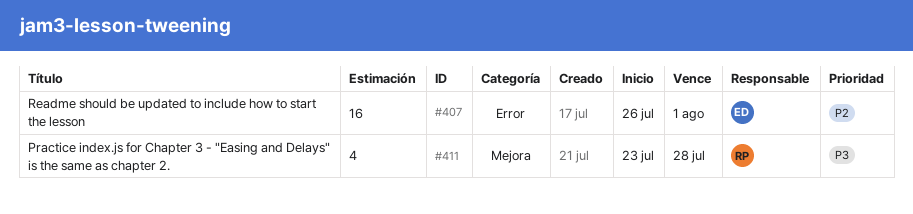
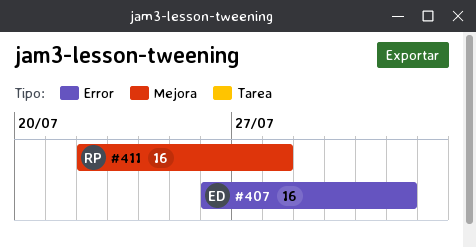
#411, estimate: 4 -> 16
#411, start: Jul 23 -> Jul 22

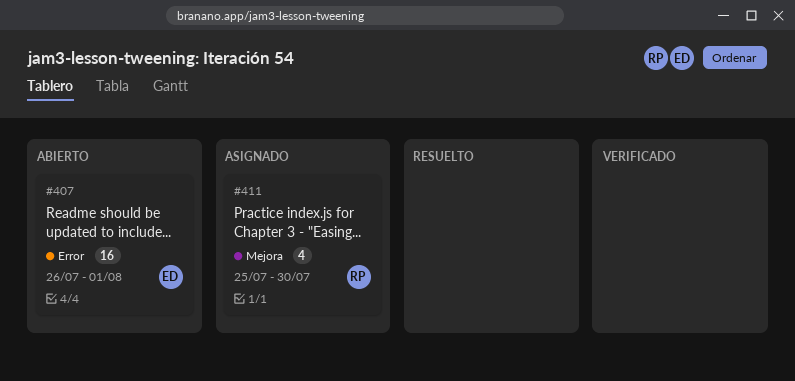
#411, estimate: 16 -> 4
#411, start: Jul 22 -> Jul 25
#411, due: Jul 28 -> Jul 30

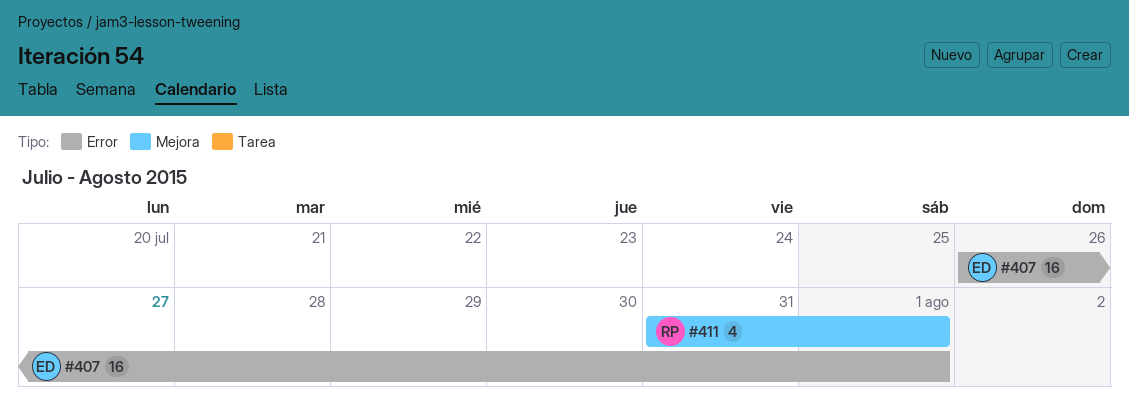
#411, start: Jul 25 -> Jul 31
#411, due: Jul 30 -> Aug 1

